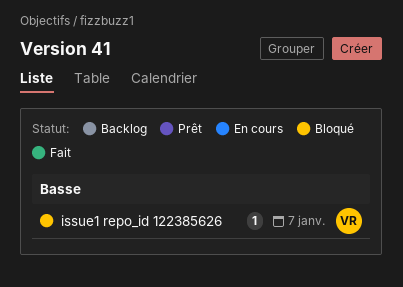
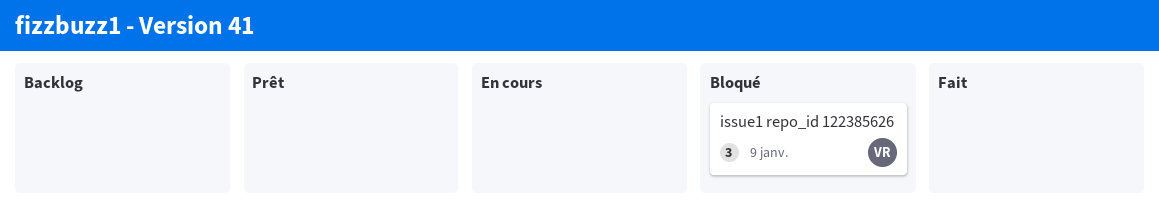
issue1 repo_id 122385626, estimate: 1 -> 3
issue1 repo_id 122385626, due: Jan 7 -> Jan 9

